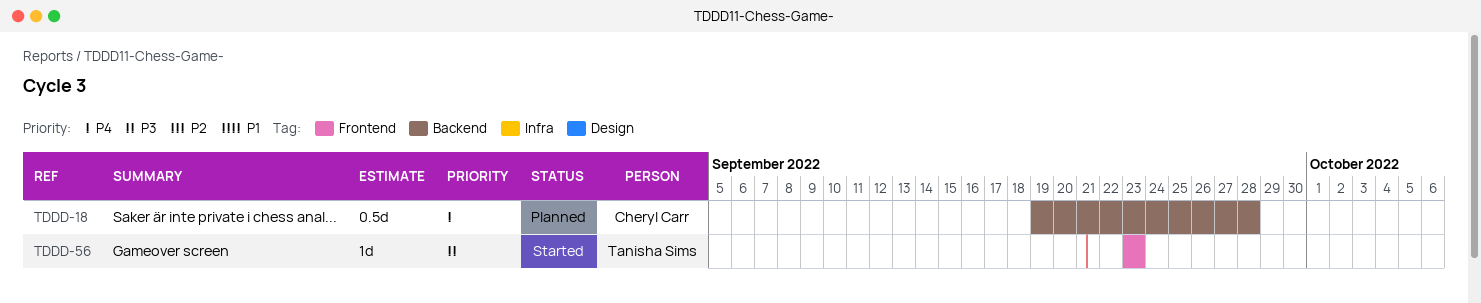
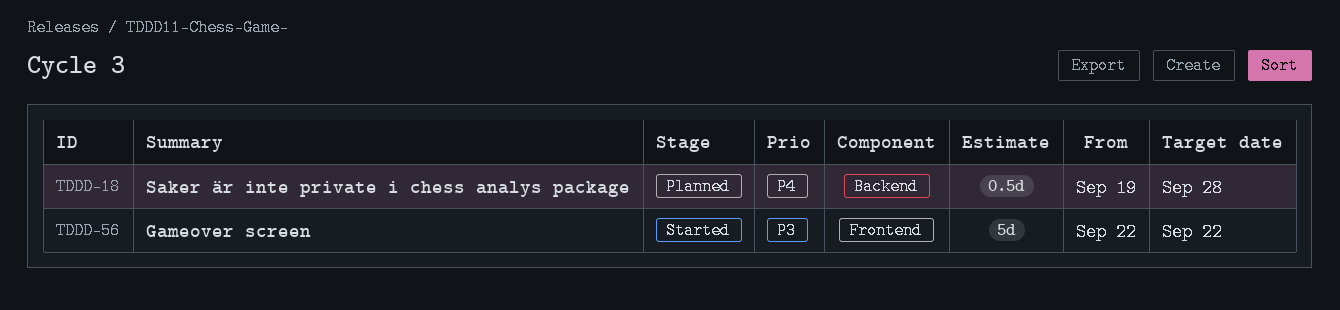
TDDD-56, estimate: 1d -> 5d
TDDD-56, start: Sep 23 -> Sep 22
TDDD-56, due: Sep 23 -> Sep 22

